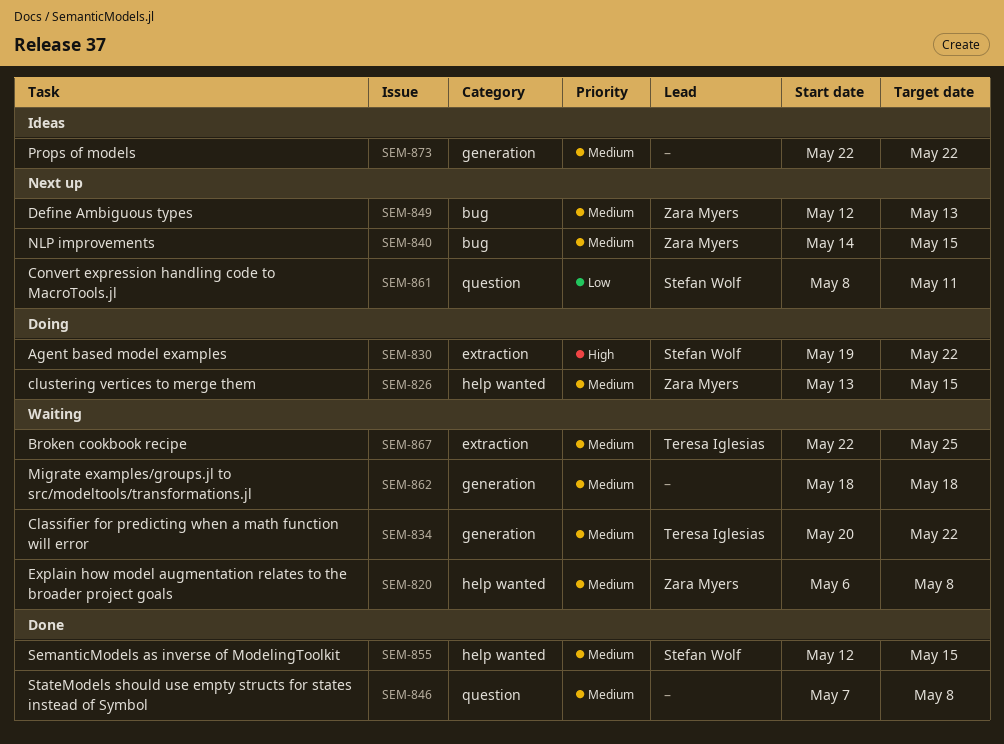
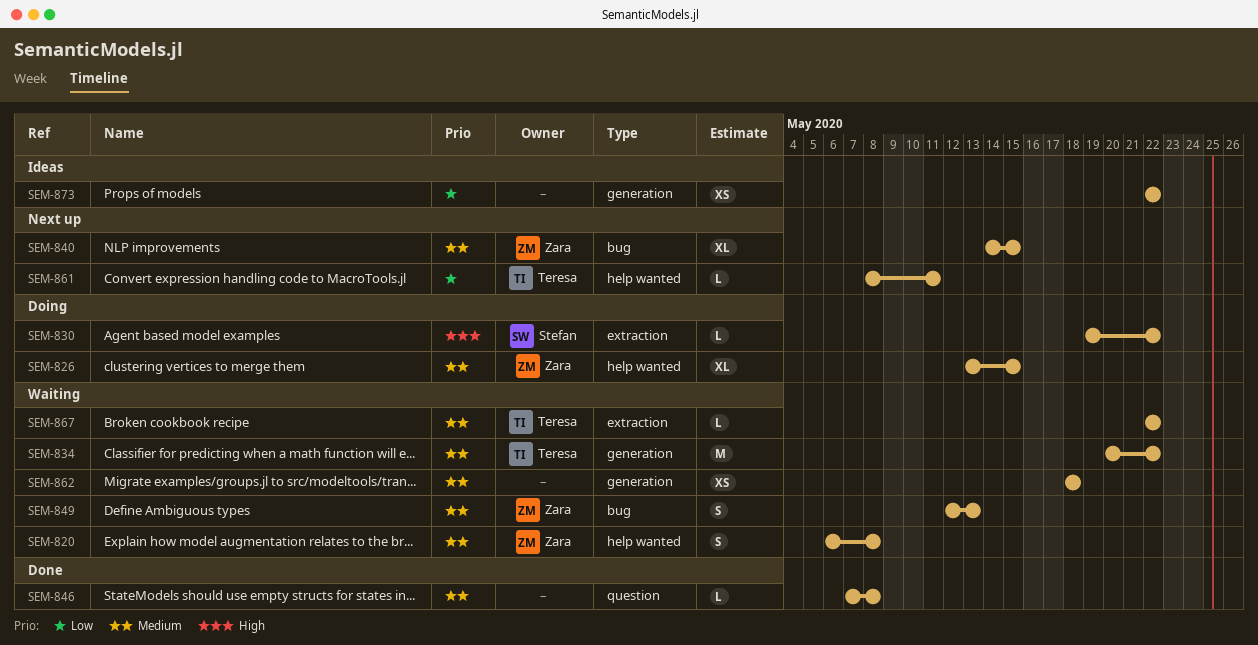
SEM-849, status: Next up -> Waiting
SEM-855: present -> none
SEM-861, owner: Stefan Wolf -> Teresa Iglesias
SEM-861, label: question -> help wanted
SEM-867, due: May 25 -> May 22
SEM-873, priority: Medium -> Low

